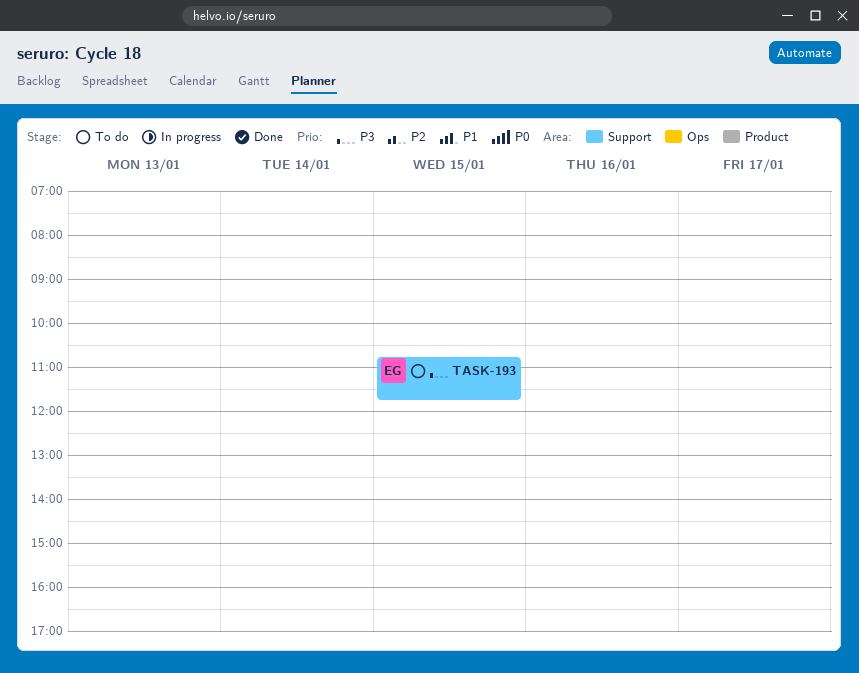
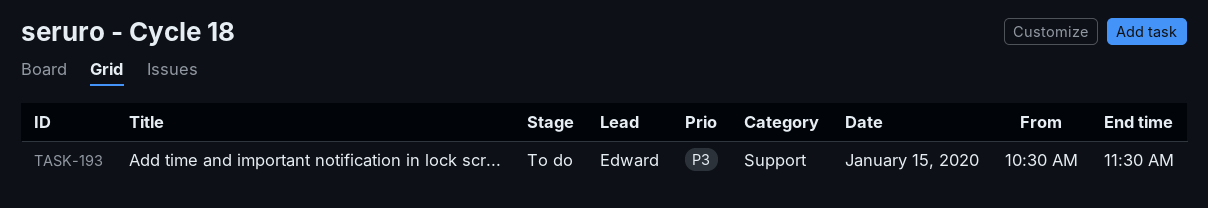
TASK-193, begins: 10:45 -> 10:30
TASK-193, ends: 11:45 -> 11:30

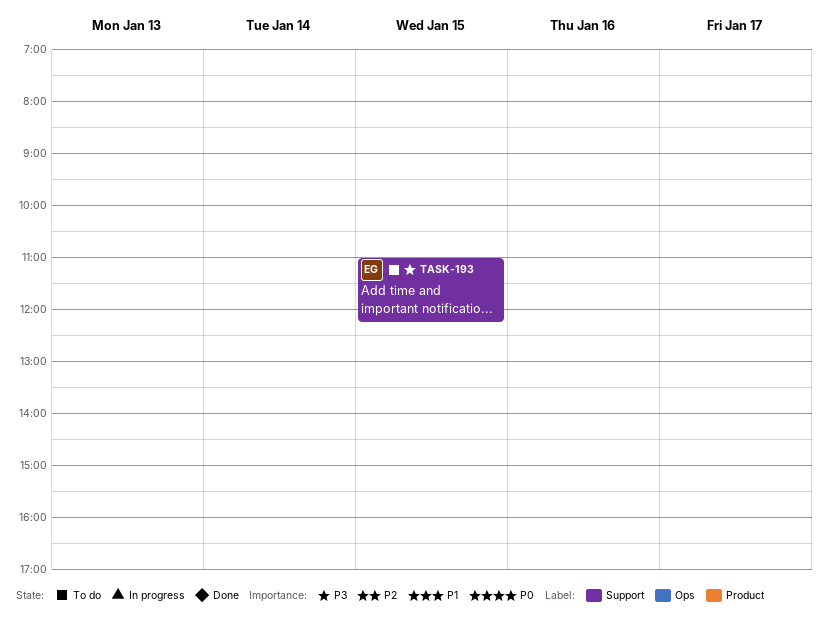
TASK-193, begins: 10:30 -> 11:00
TASK-193, ends: 11:30 -> 12:15

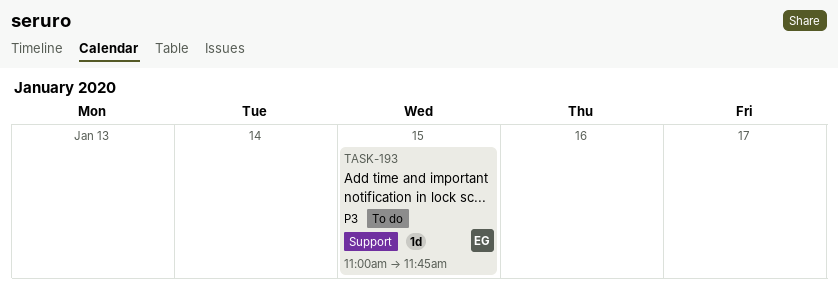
TASK-193, ends: 12:15 -> 11:45

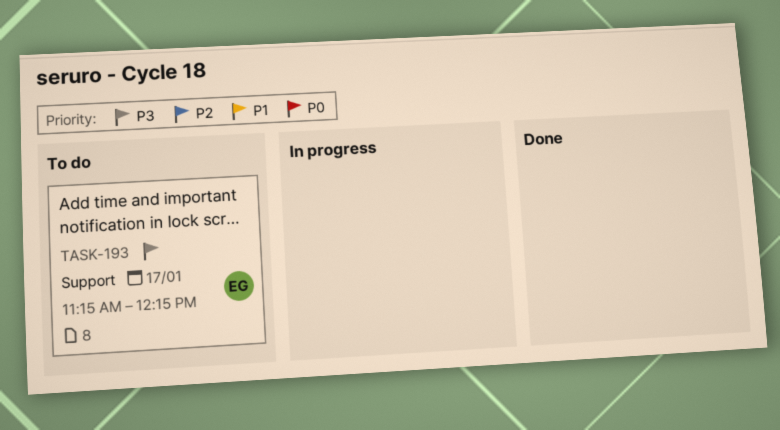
TASK-193, day: Jan 15 -> Jan 17
TASK-193, begins: 11:00 -> 11:15
TASK-193, ends: 11:45 -> 12:15

